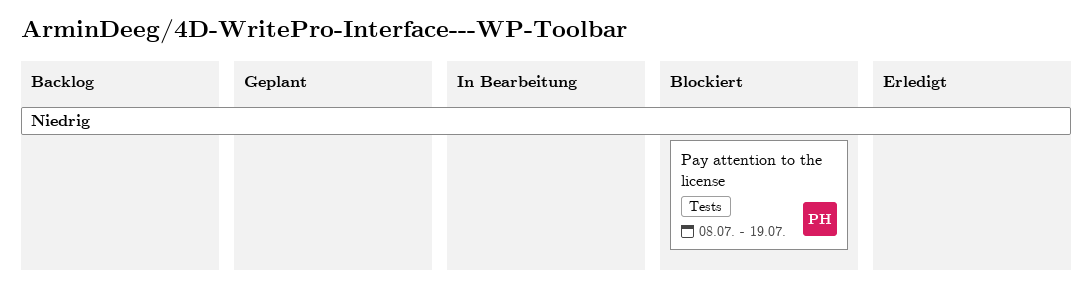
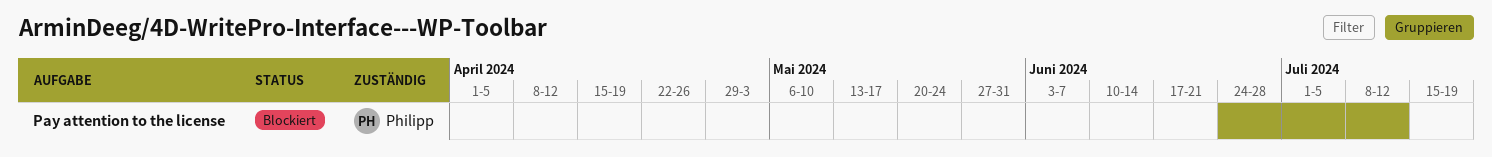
Pay attention to the license, start: Jul 8 -> Jun 24
Pay attention to the license, due: Jul 19 -> Jul 12

